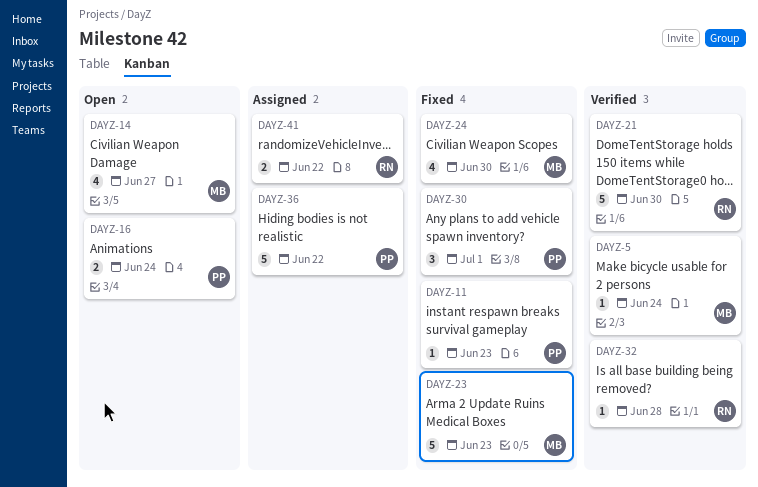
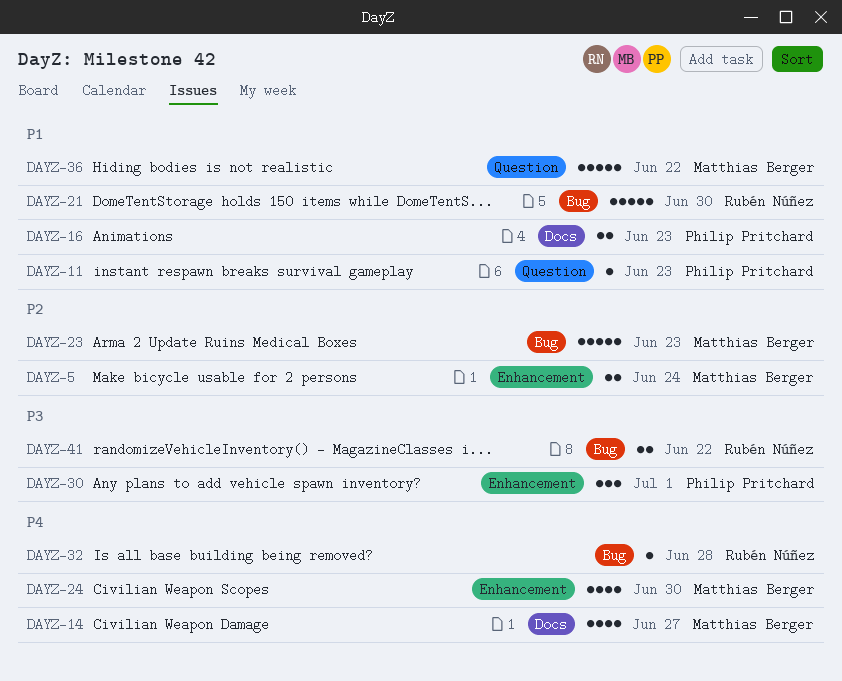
DAYZ-5, estimate: 1 -> 2
DAYZ-16, due: Jun 24 -> Jun 23
DAYZ-36, owner: Philip Pritchard -> Matthias Berger

